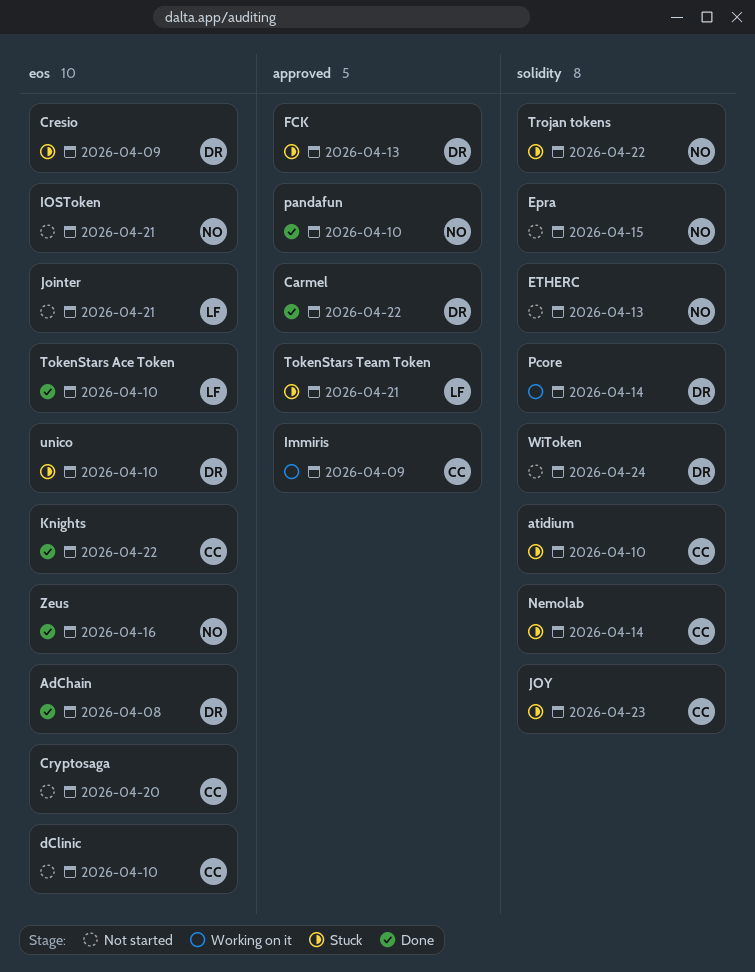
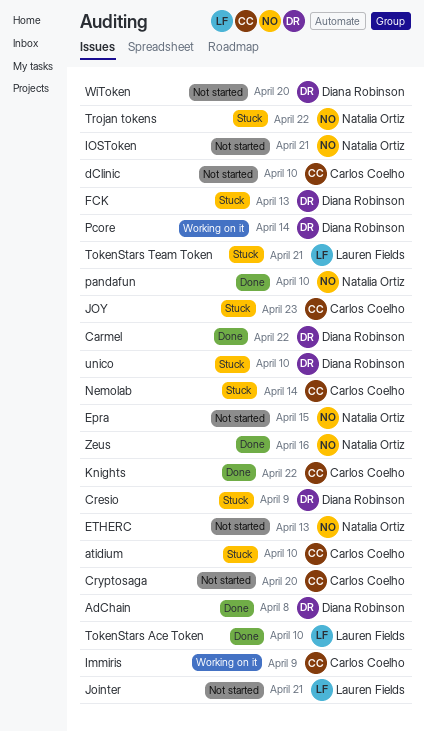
WiToken, due: Apr 24 -> Apr 20

